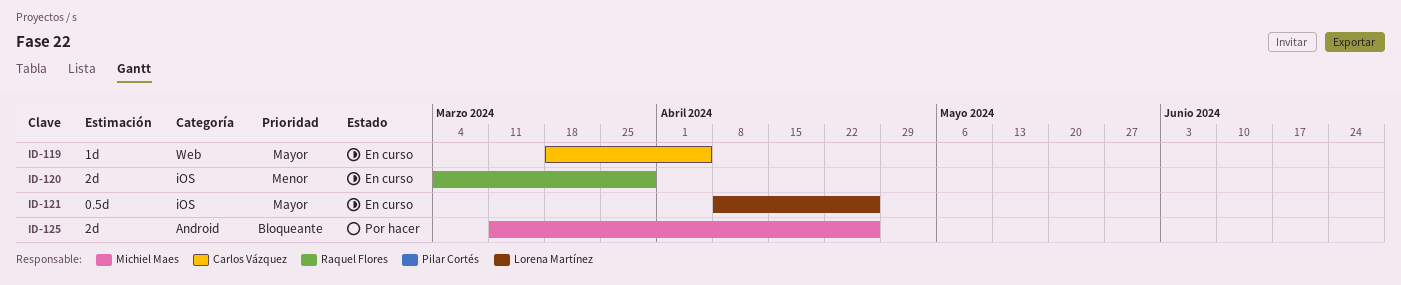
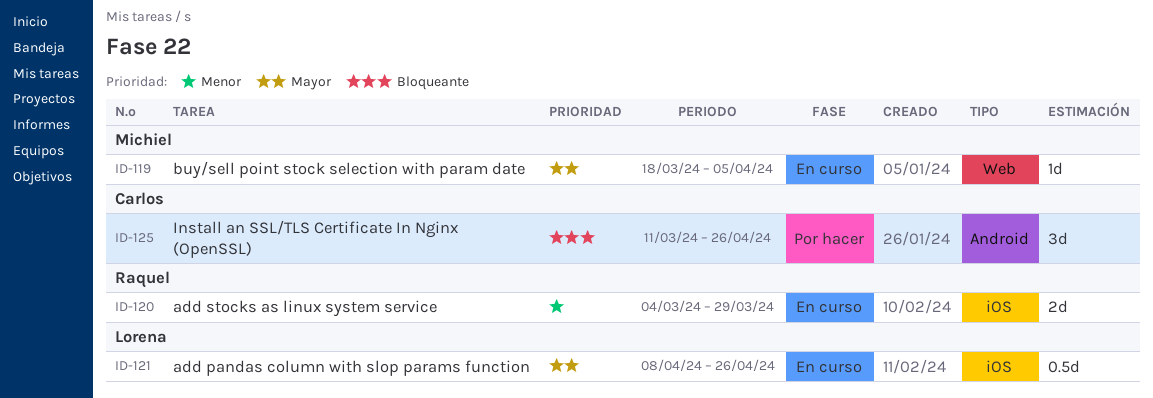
ID-119, owner: Carlos Vázquez -> Michiel Maes
ID-125, owner: Michiel Maes -> Carlos Vázquez
ID-125, estimate: 2d -> 3d

